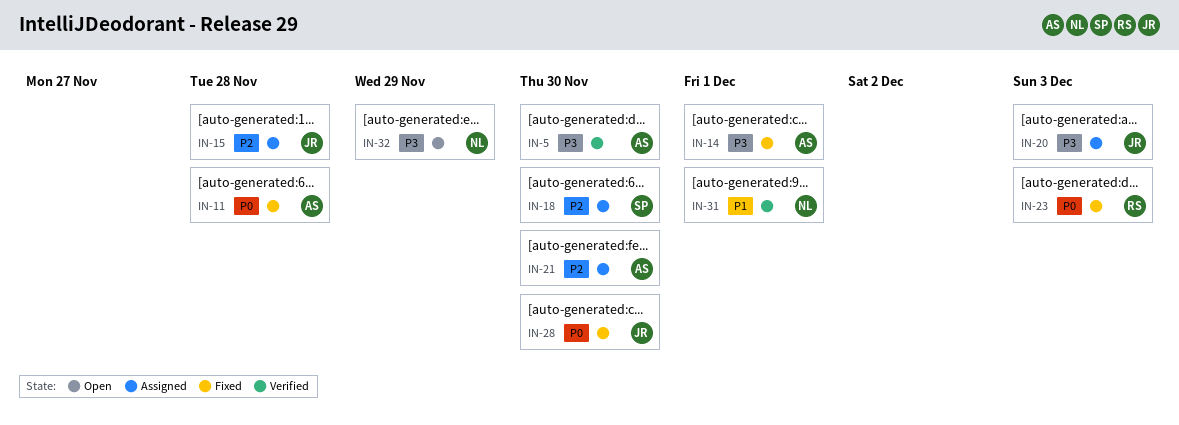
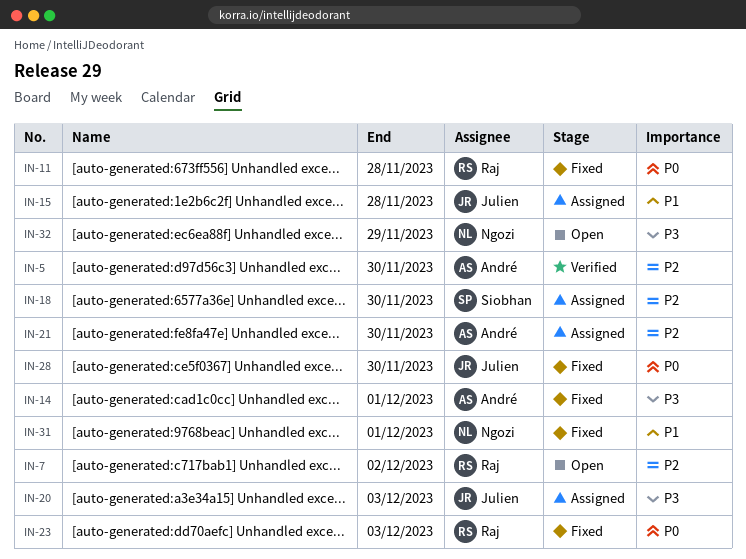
IN-5, priority: P3 -> P2
IN-7: none -> present
IN-11, owner: André -> Raj
IN-15, priority: P2 -> P1
IN-31, status: Verified -> Fixed

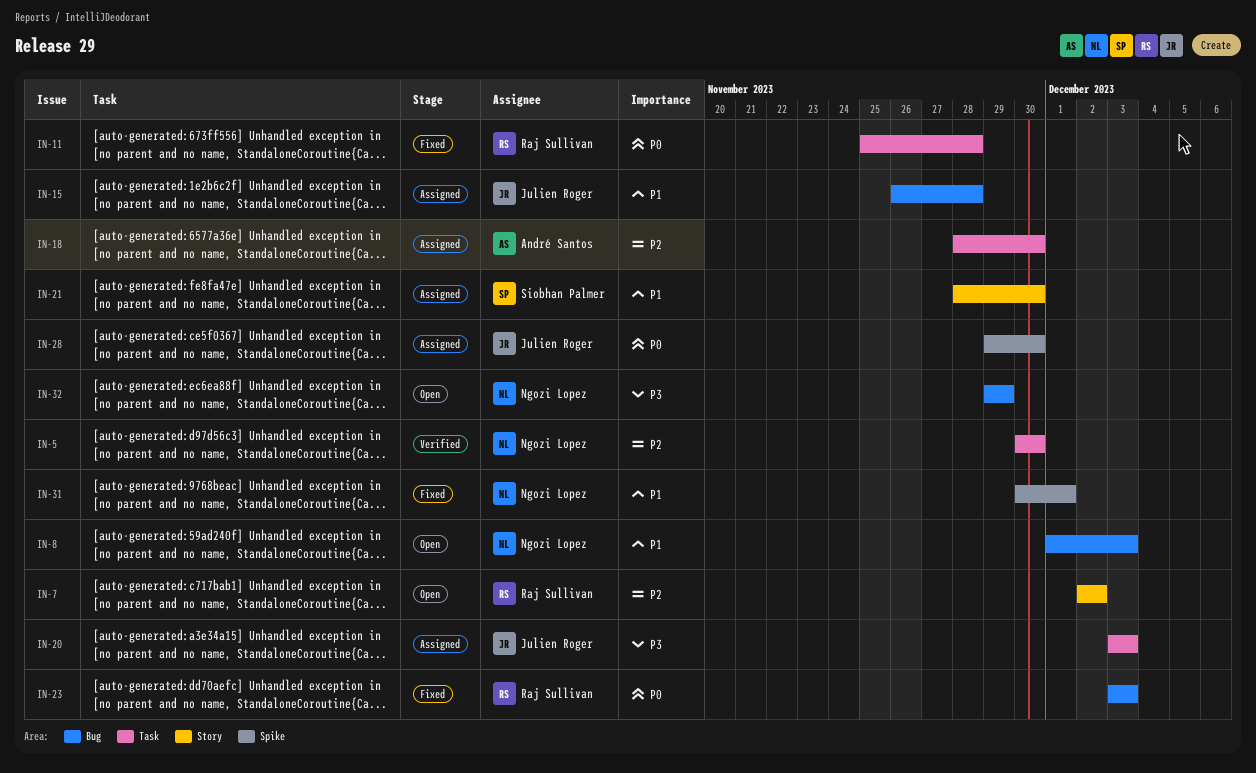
IN-5, owner: André Santos -> Ngozi Lopez
IN-8: none -> present
IN-14: present -> none
IN-18, owner: Siobhan Palmer -> André Santos
IN-21, owner: André Santos -> Siobhan Palmer
IN-21, priority: P2 -> P1
IN-28, status: Fixed -> Assigned

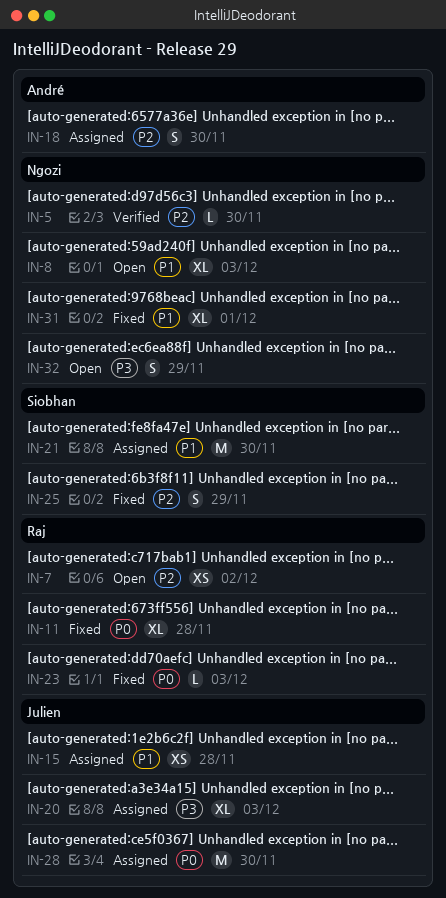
IN-25: none -> present

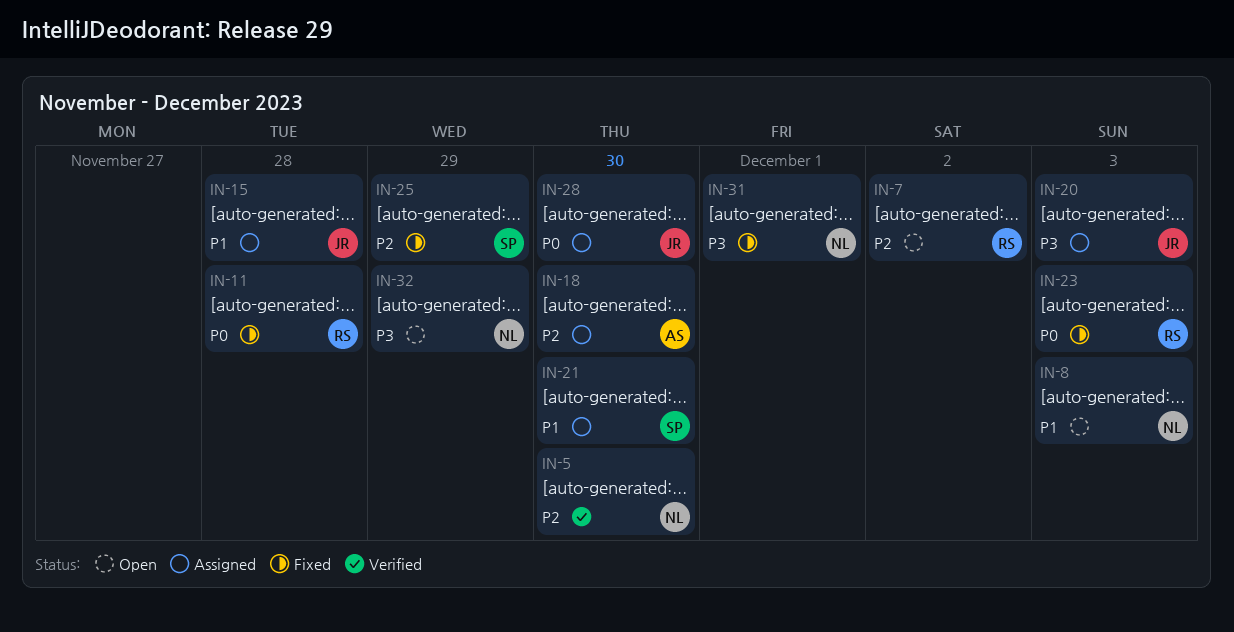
IN-31, priority: P1 -> P3

